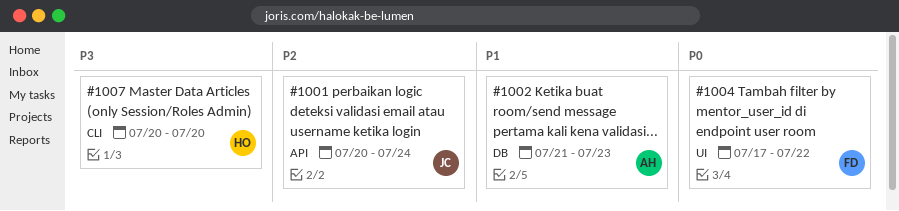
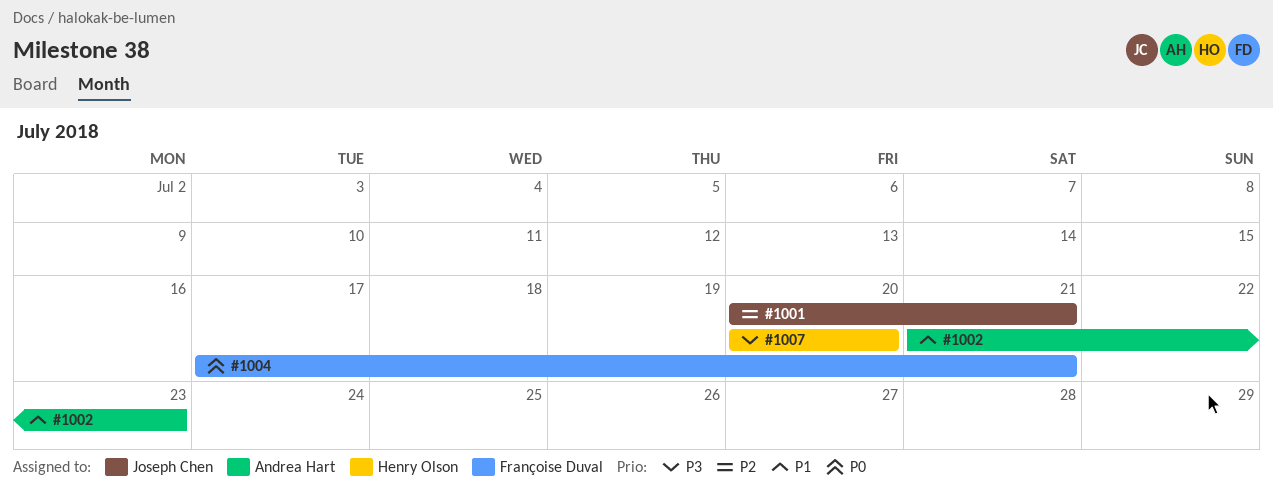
#1001, due: Jul 24 -> Jul 21
#1004, due: Jul 22 -> Jul 21

